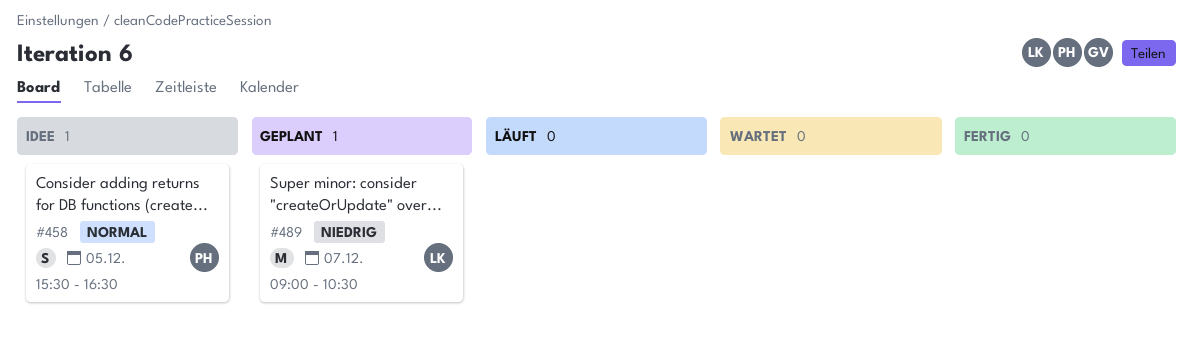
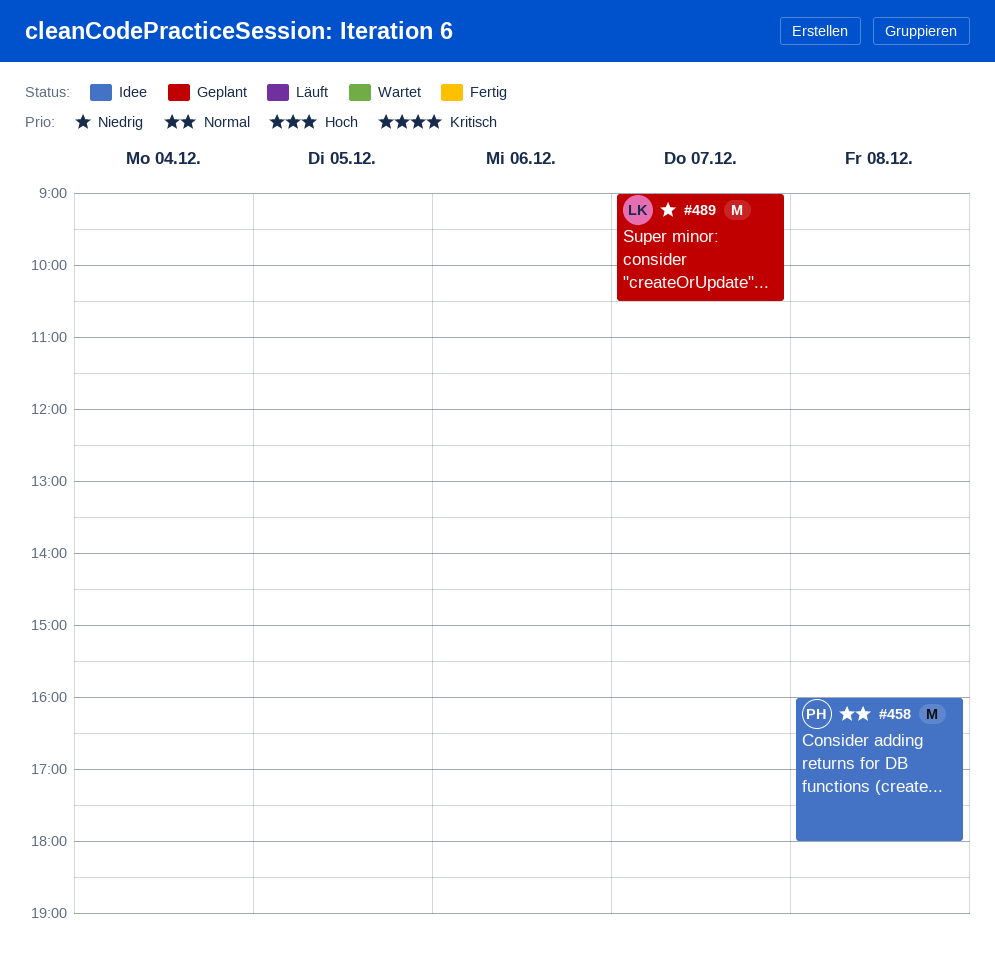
#458, estimate: S -> M
#458, day: Dec 5 -> Dec 8
#458, begins: 15:30 -> 16:00
#458, ends: 16:30 -> 18:00

